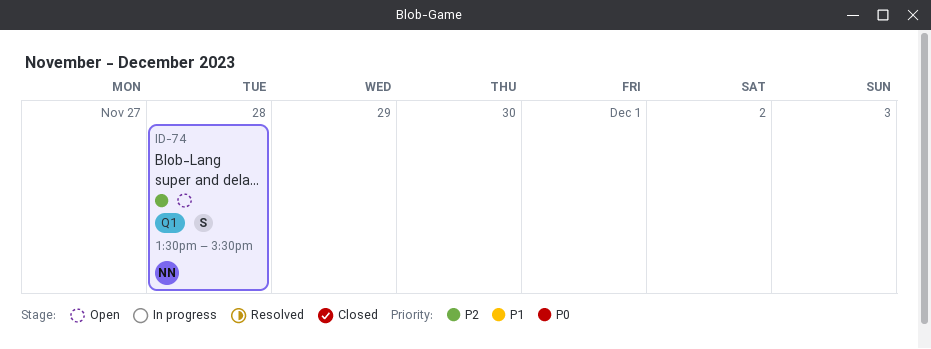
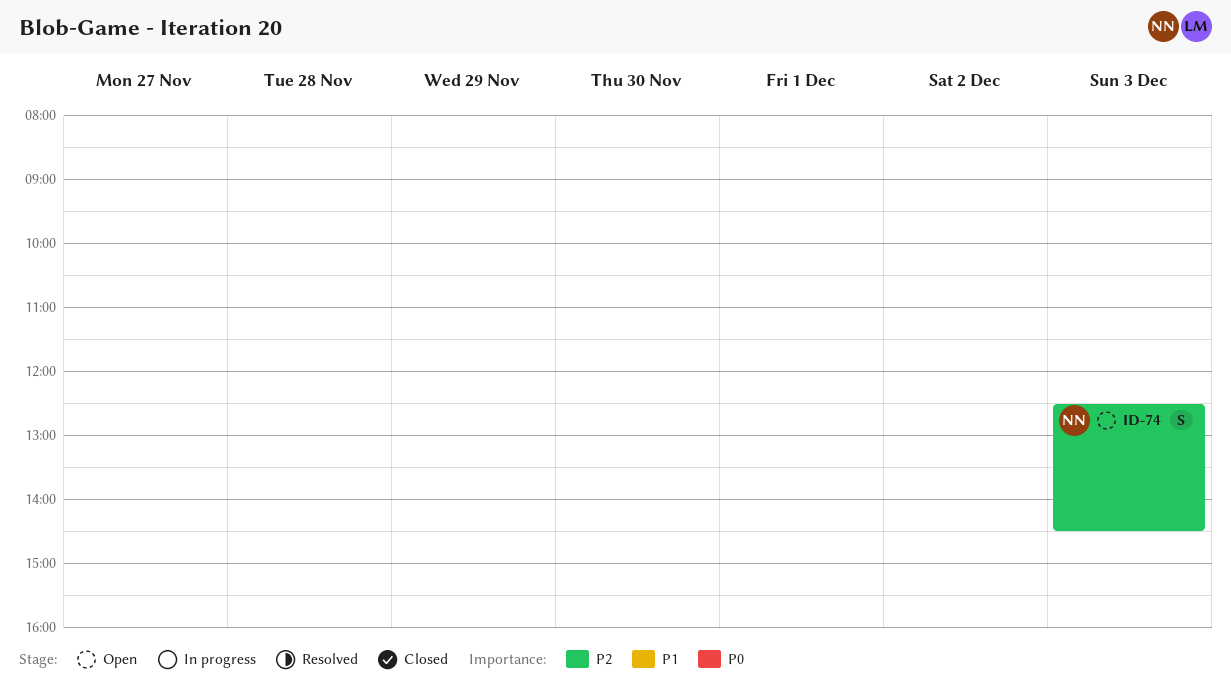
ID-74, day: Nov 28 -> Dec 3
ID-74, begins: 13:30 -> 12:30
ID-74, ends: 15:30 -> 14:30

